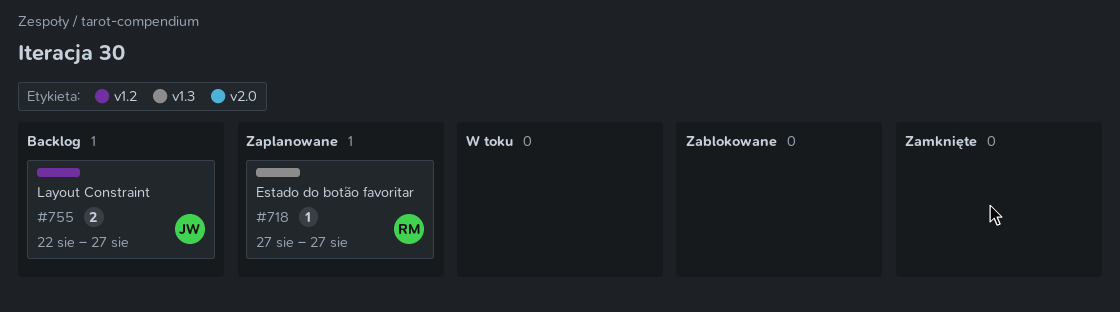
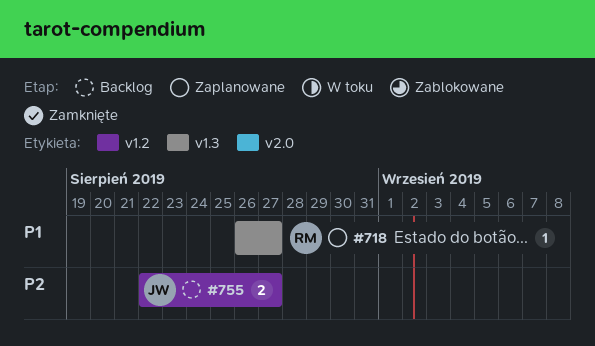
#718, start: Aug 27 -> Aug 26

